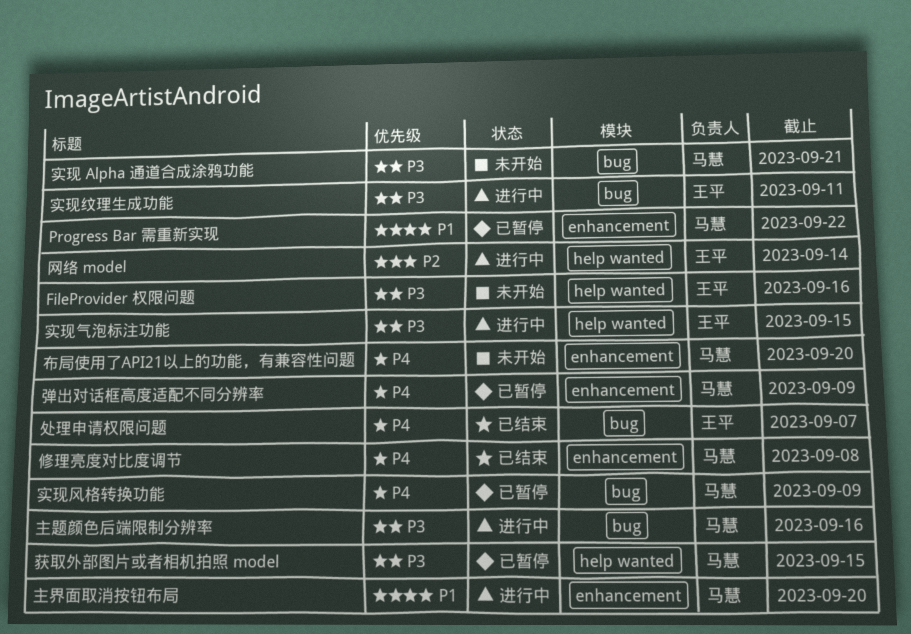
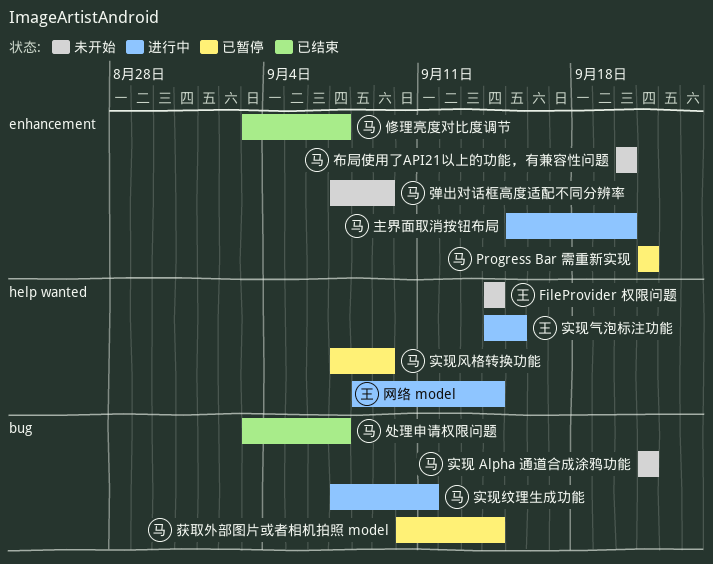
FileProvider 权限问题, due: Sep 16 -> Sep 14
Progress Bar 需重新实现, due: Sep 22 -> Sep 21
主题颜色后端限制分辨率: present -> none
修理亮度对比度调节, due: Sep 8 -> Sep 7
处理申请权限问题, owner: 王平 -> 马慧
实现纹理生成功能, owner: 王平 -> 马慧
实现风格转换功能, label: bug -> help wanted
弹出对话框高度适配不同分辨率, status: 已暂停 -> 未开始
获取外部图片或者相机拍照 model, label: help wanted -> bug
获取外部图片或者相机拍照 model, due: Sep 15 -> Sep 14

